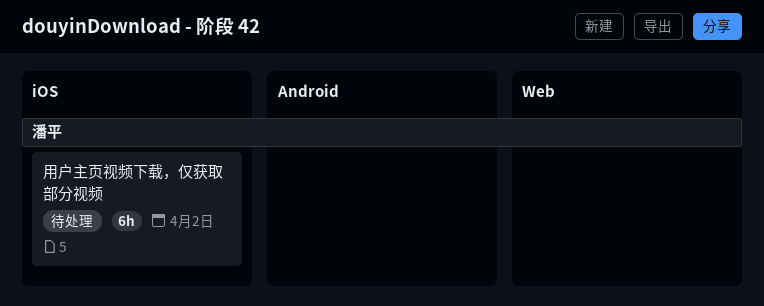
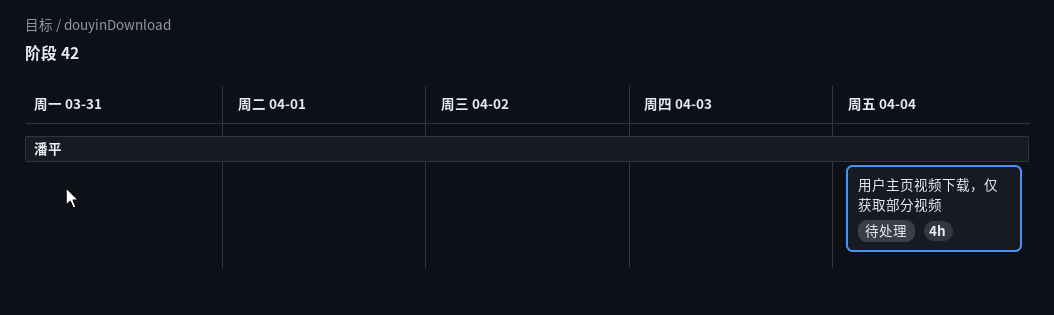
用户主页视频下载，仅获取部分视频, estimate: 6h -> 4h
用户主页视频下载，仅获取部分视频, due: Apr 2 -> Apr 4

